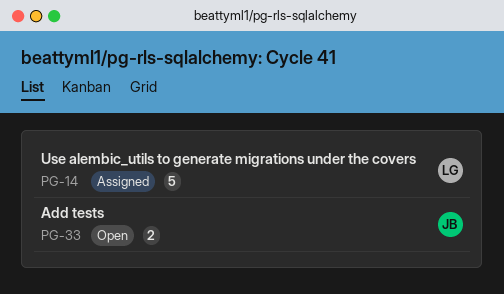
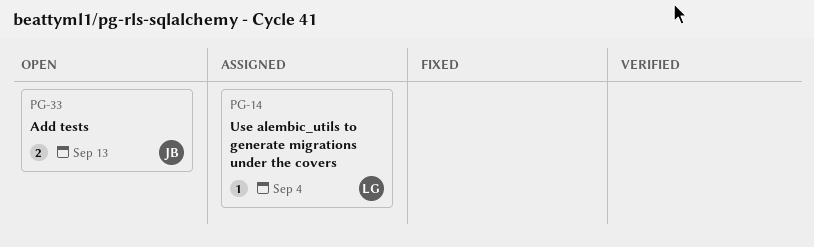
PG-14, estimate: 5 -> 1

